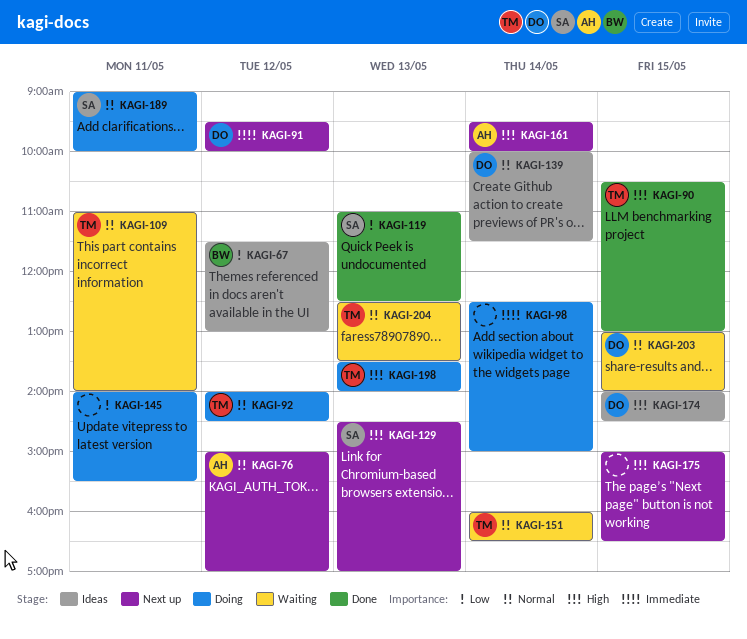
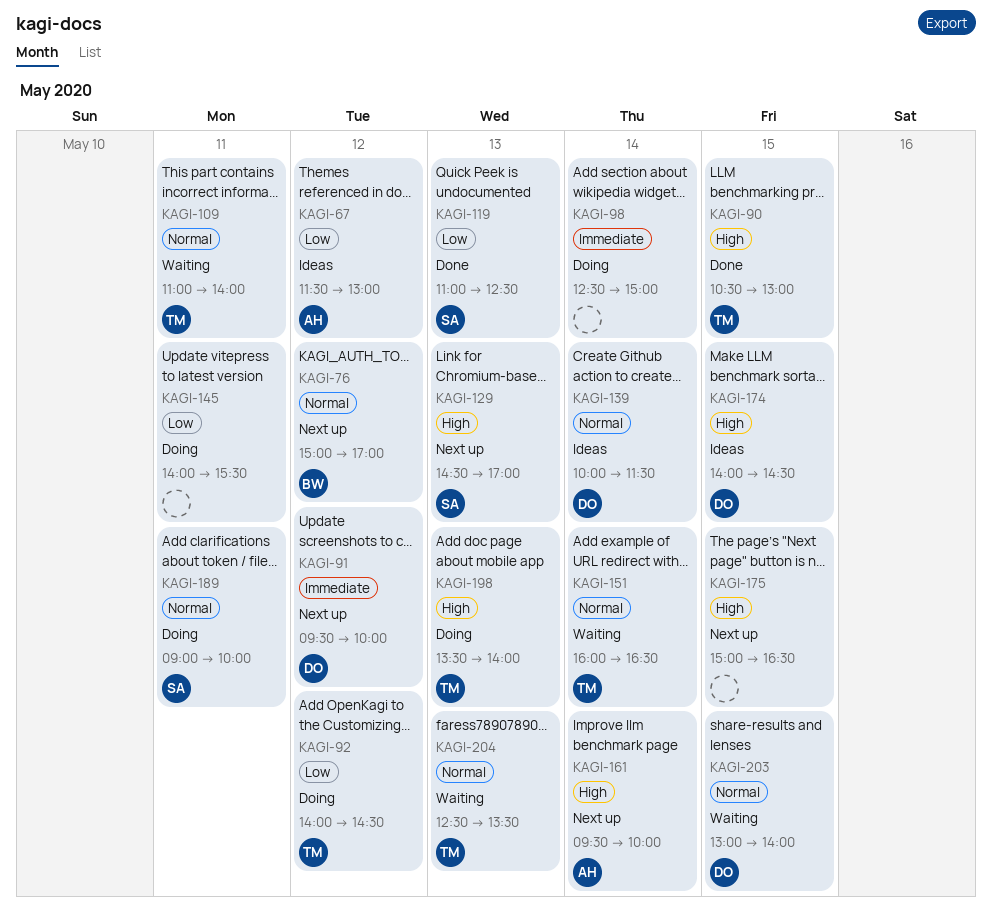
KAGI-67, owner: BW -> AH
KAGI-76, owner: AH -> BW
KAGI-92, priority: Normal -> Low

